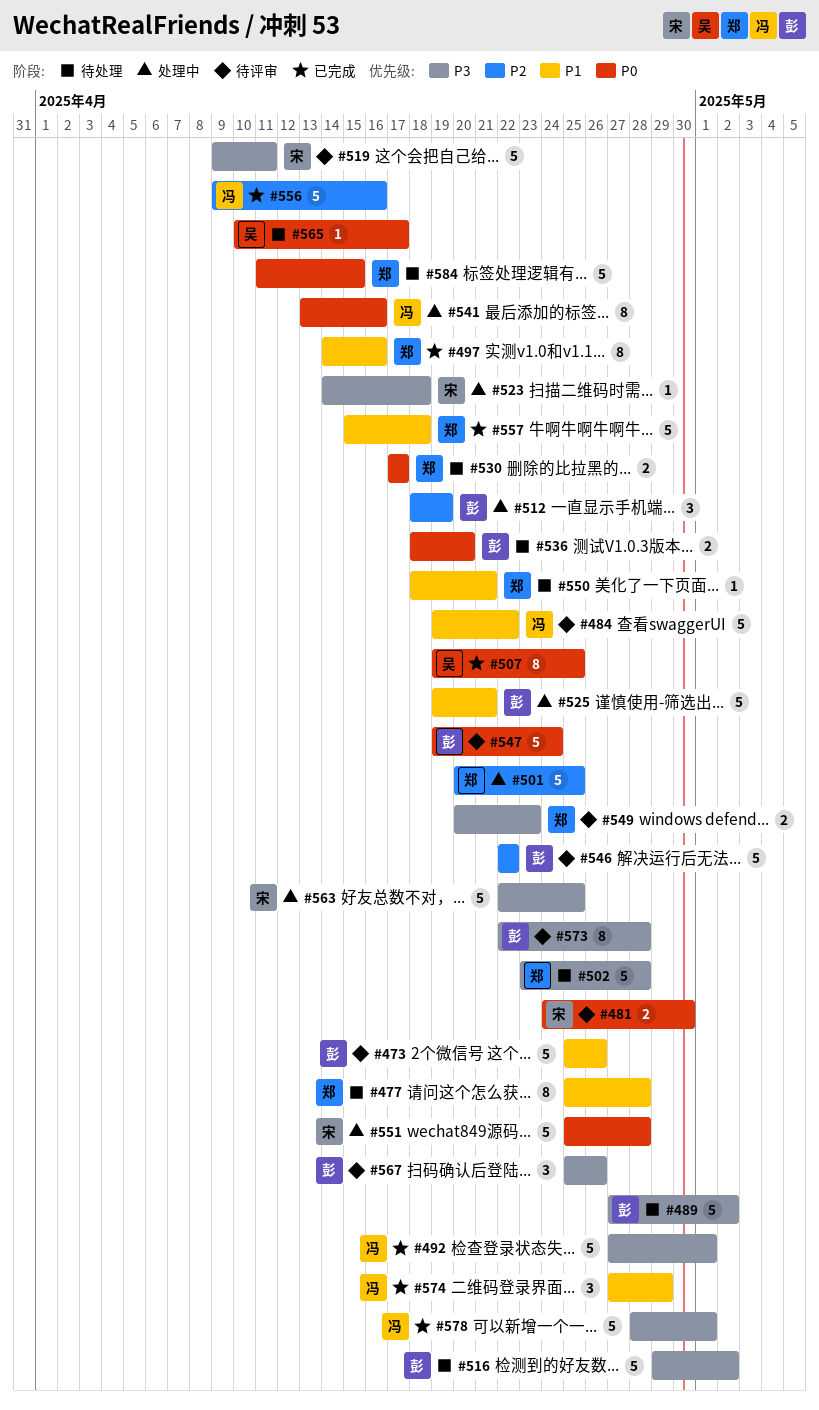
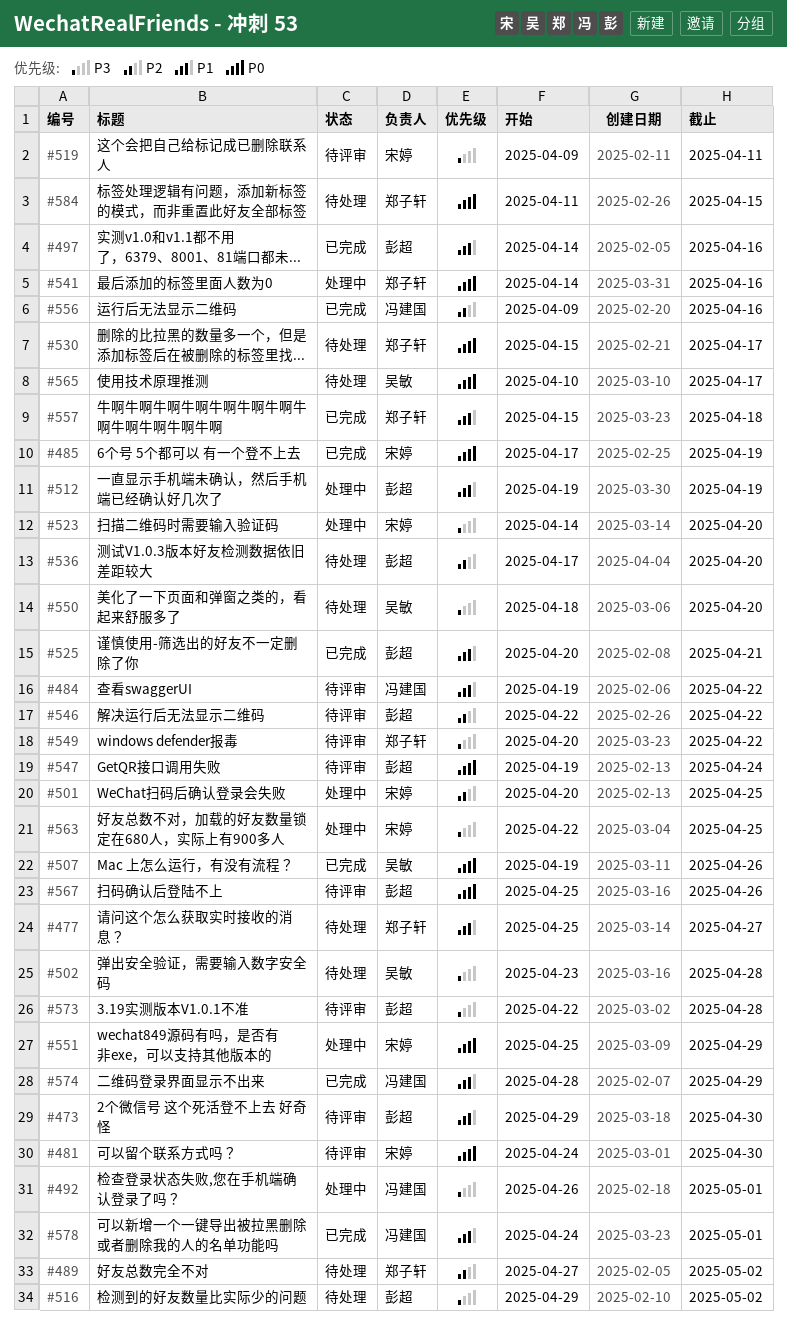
#473, start: Apr 25 -> Apr 29
#473, due: Apr 26 -> Apr 30
#477, due: Apr 28 -> Apr 27
#485: none -> present
#489, owner: 彭超 -> 郑子轩
#489, priority: P3 -> P2
#492, status: 已完成 -> 处理中
#492, start: Apr 27 -> Apr 26
#497, owner: 郑子轩 -> 彭超
#501, owner: 郑子轩 -> 宋婷
#502, owner: 郑子轩 -> 吴敏
#507, due: Apr 25 -> Apr 26
#512, priority: P2 -> P1
#512, start: Apr 18 -> Apr 19
#523, due: Apr 18 -> Apr 20
#525, status: 处理中 -> 已完成
#525, start: Apr 19 -> Apr 20
#530, start: Apr 17 -> Apr 15
#536, priority: P0 -> P2
#536, start: Apr 18 -> Apr 17
#541, owner: 冯建国 -> 郑子轩
#541, start: Apr 13 -> Apr 14
#549, due: Apr 23 -> Apr 22
#550, owner: 郑子轩 -> 吴敏
#550, priority: P1 -> P3
#550, due: Apr 21 -> Apr 20
#551, due: Apr 28 -> Apr 29
#567, priority: P3 -> P0
#574, start: Apr 27 -> Apr 28
#578, priority: P3 -> P1
#578, start: Apr 28 -> Apr 24

